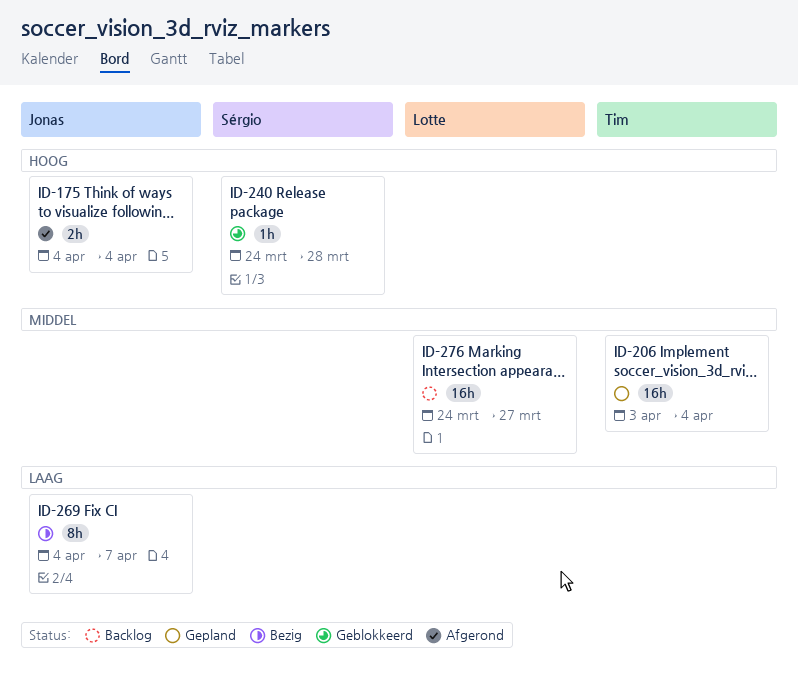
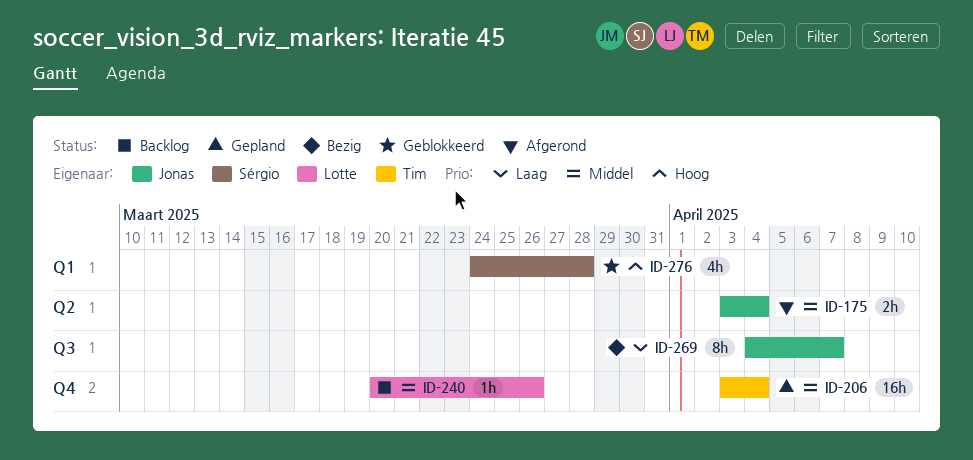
ID-175, priority: Hoog -> Middel
ID-175, start: Apr 4 -> Apr 3
ID-240, status: Geblokkeerd -> Backlog
ID-240, owner: Sérgio -> Lotte
ID-240, priority: Hoog -> Middel
ID-240, start: Mar 24 -> Mar 20
ID-240, due: Mar 28 -> Mar 26
ID-276, status: Backlog -> Geblokkeerd
ID-276, owner: Lotte -> Sérgio
ID-276, priority: Middel -> Hoog
ID-276, estimate: 16h -> 4h
ID-276, due: Mar 27 -> Mar 28

